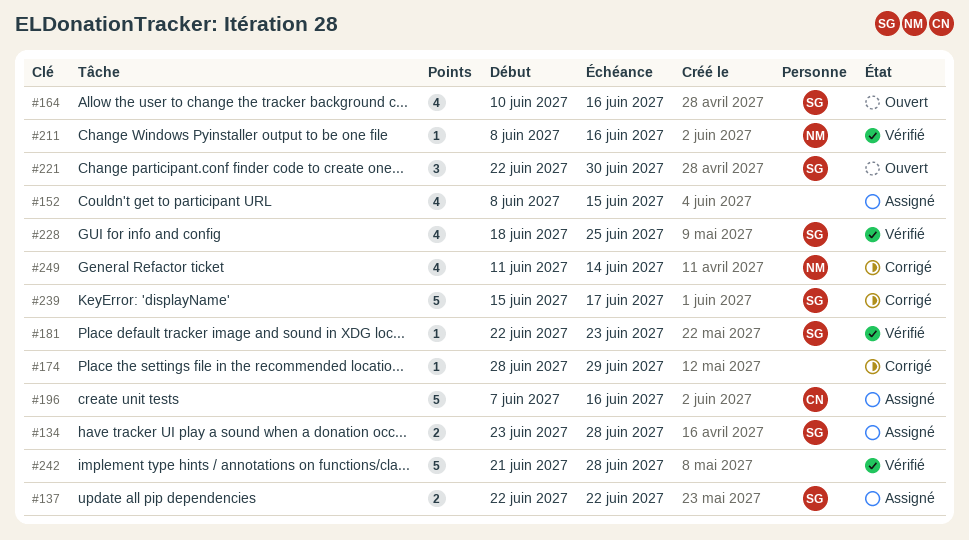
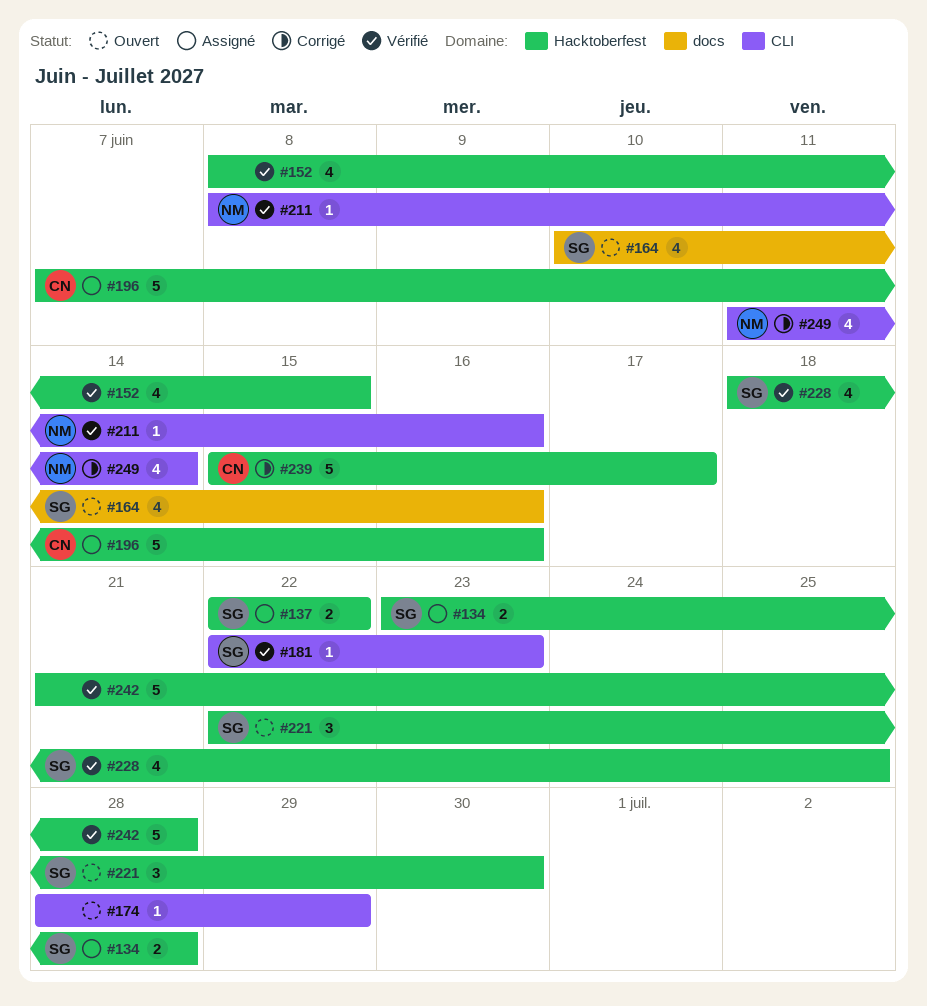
#152, status: Assigné -> Vérifié
#174, status: Corrigé -> Ouvert
#239, owner: SG -> CN

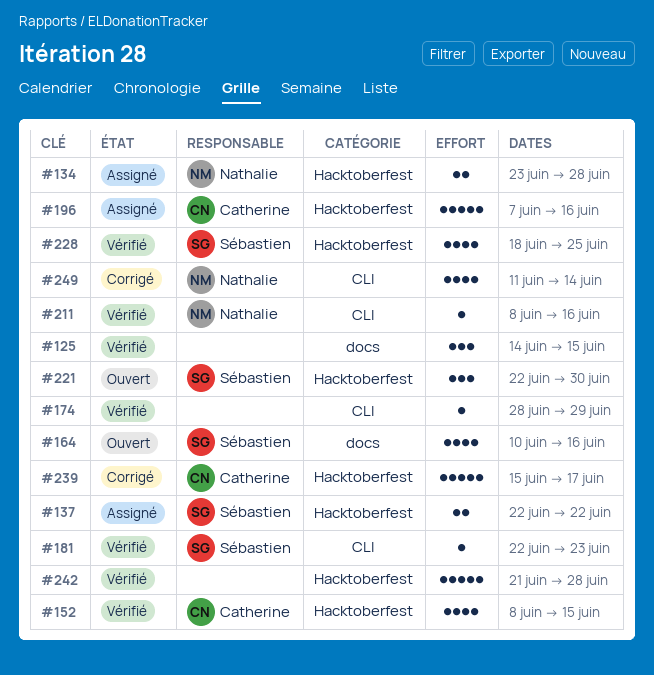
#125: none -> present
#134, owner: Sébastien -> Nathalie
#152, owner: none -> Catherine
#174, status: Ouvert -> Vérifié

